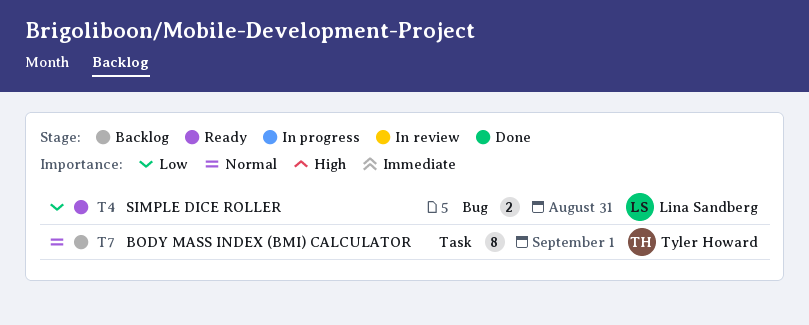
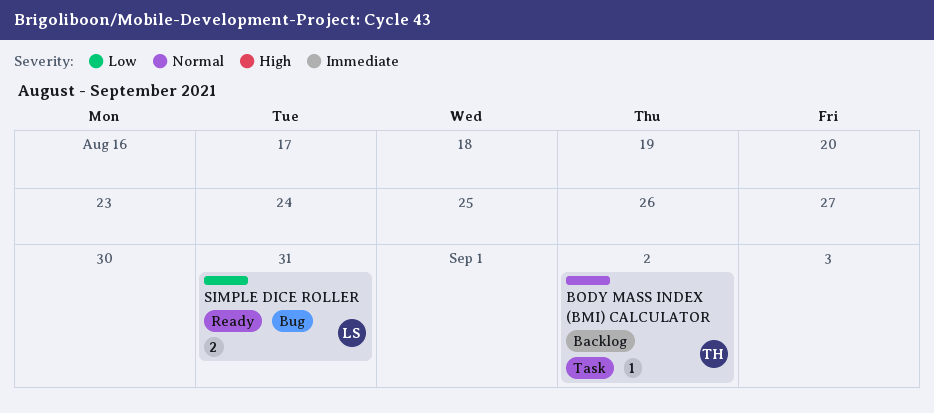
BODY MASS INDEX (BMI) CALCULATOR, estimate: 8 -> 1
BODY MASS INDEX (BMI) CALCULATOR, due: Sep 1 -> Sep 2

